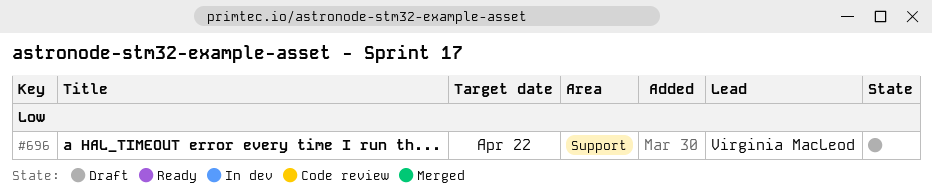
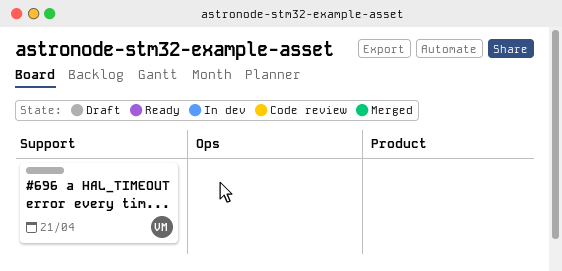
#696, due: Apr 22 -> Apr 21

